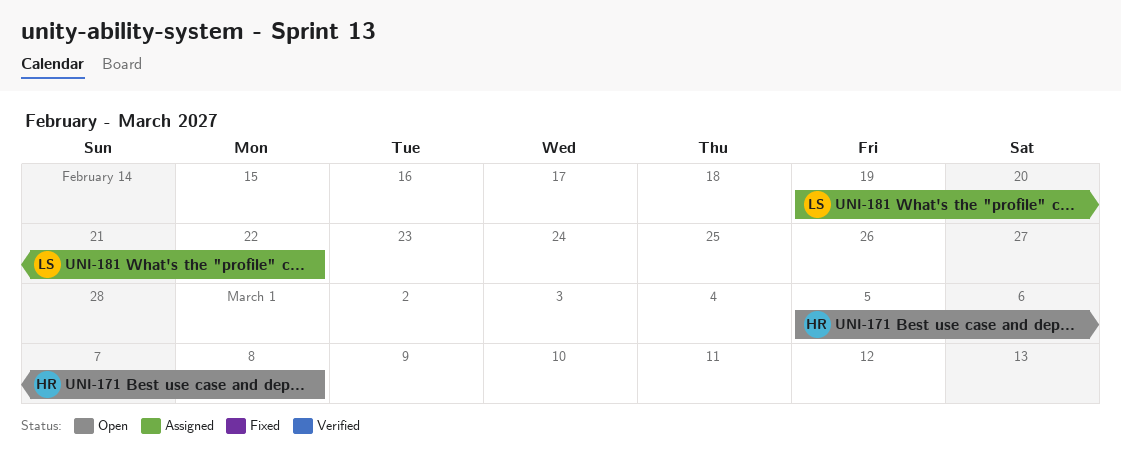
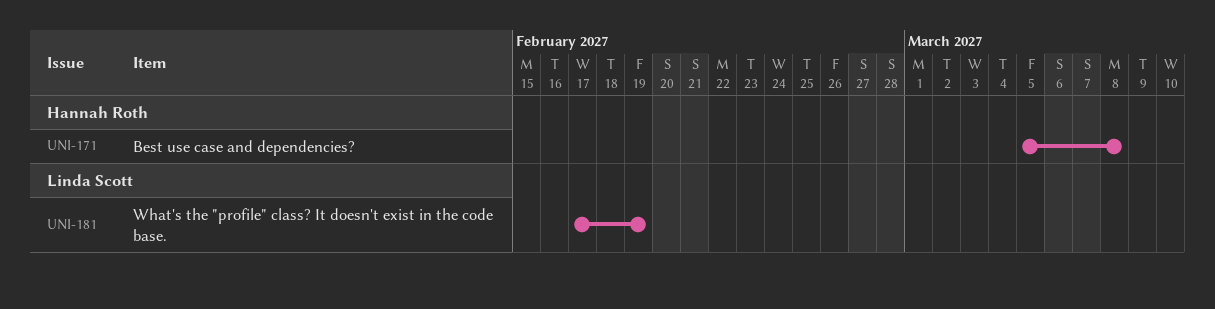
UNI-181, start: Feb 19 -> Feb 17
UNI-181, due: Feb 22 -> Feb 19

